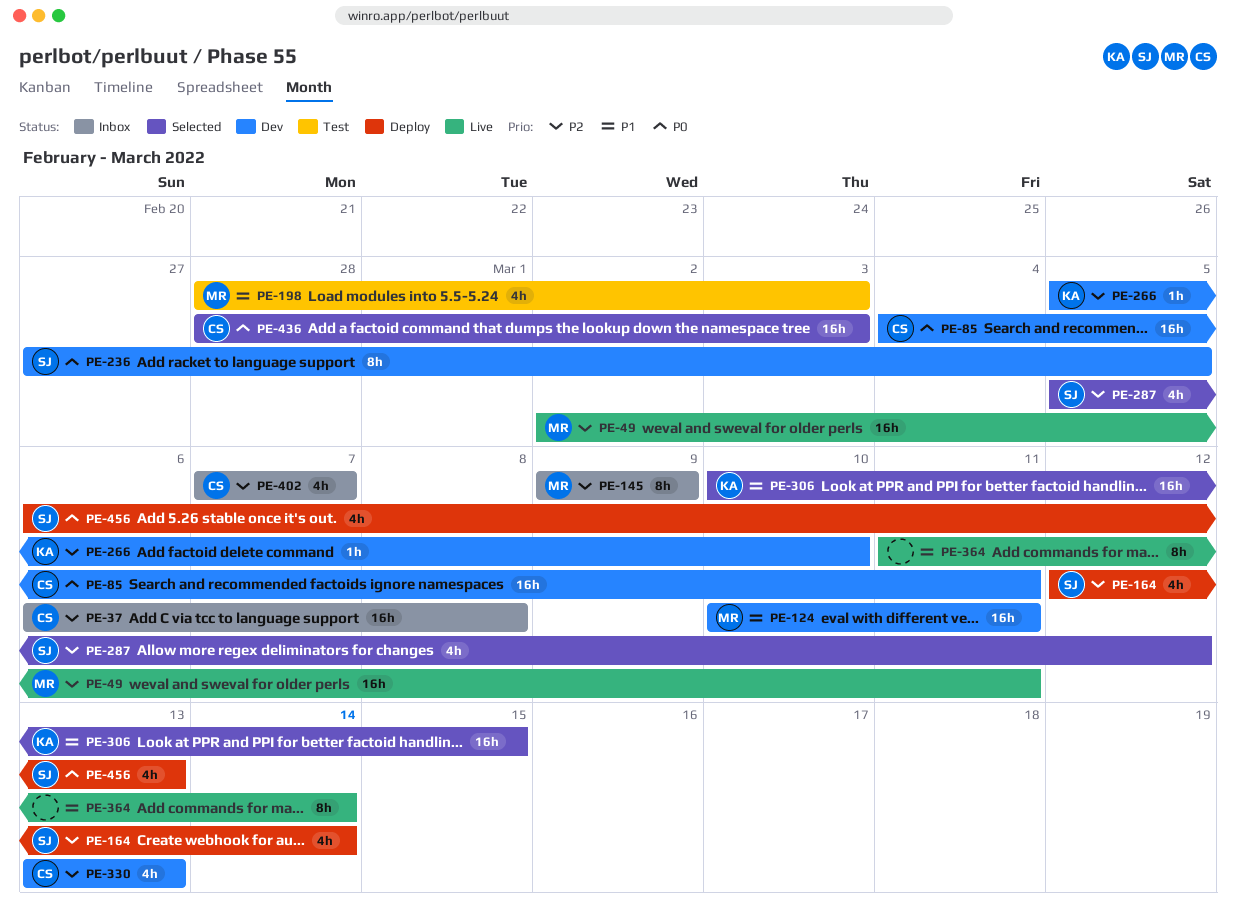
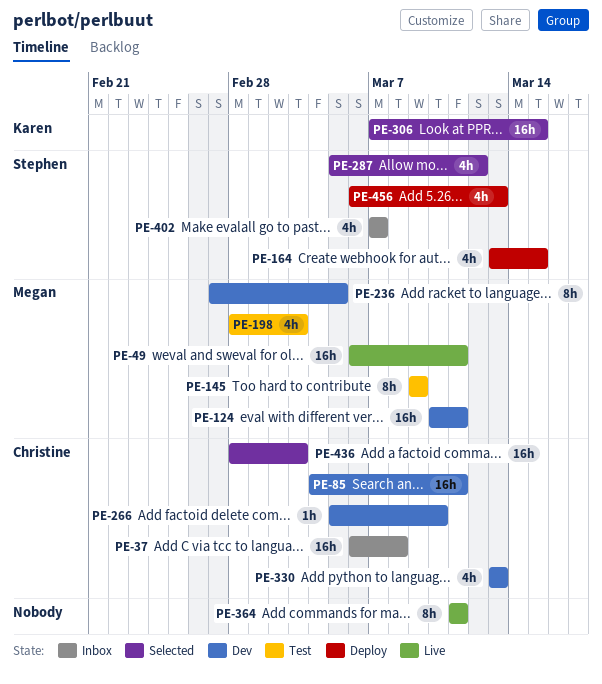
PE-49, start: Mar 2 -> Mar 6
PE-145, status: Inbox -> Test
PE-164, start: Mar 12 -> Mar 13
PE-164, due: Mar 14 -> Mar 15
PE-236, owner: Stephen -> Megan
PE-266, owner: Karen -> Christine
PE-306, start: Mar 10 -> Mar 7
PE-364, due: Mar 14 -> Mar 11
PE-402, owner: Christine -> Stephen

